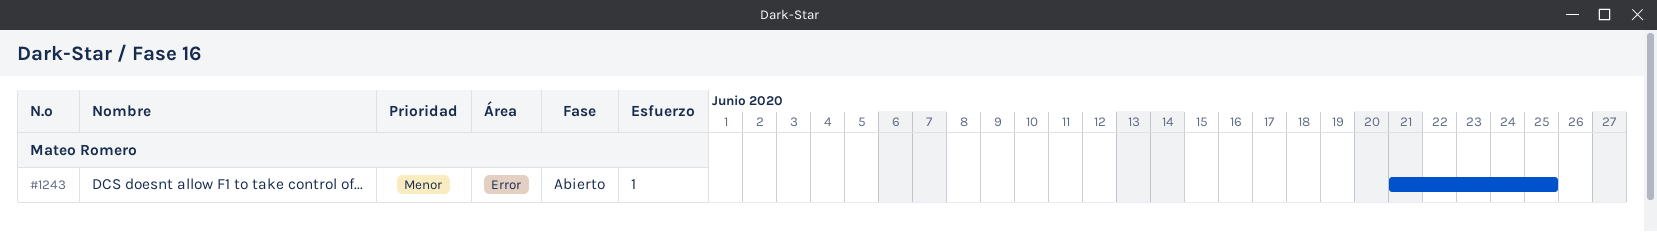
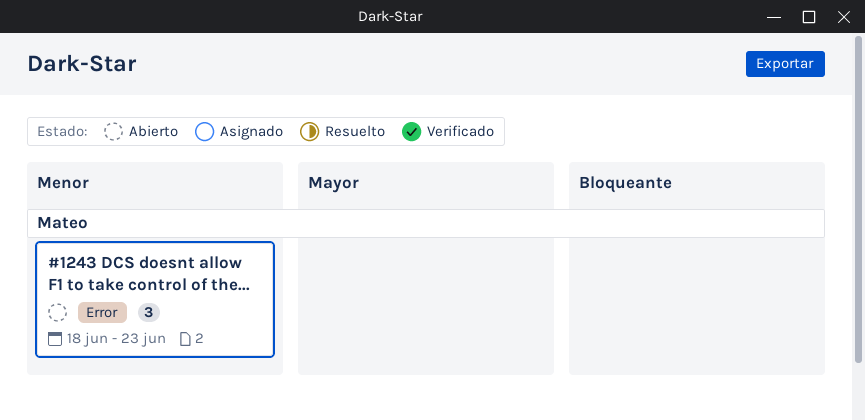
#1243, estimate: 1 -> 3
#1243, start: Jun 21 -> Jun 18
#1243, due: Jun 25 -> Jun 23

